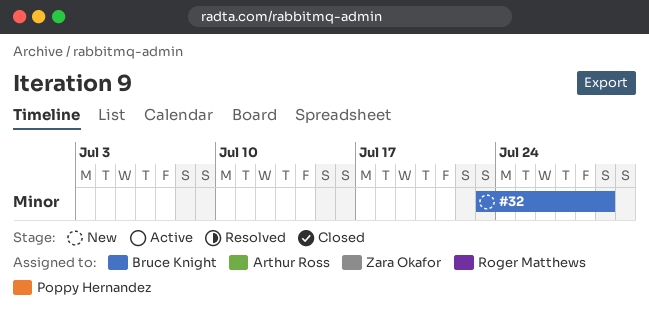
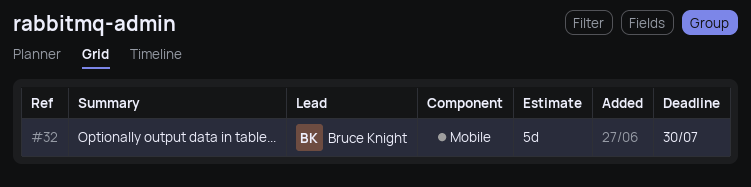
#32, due: Jul 29 -> Jul 30

